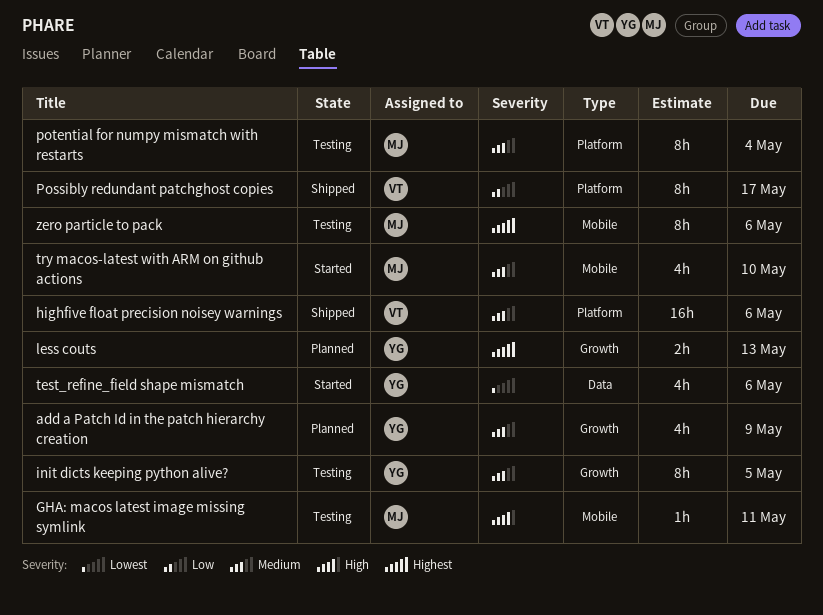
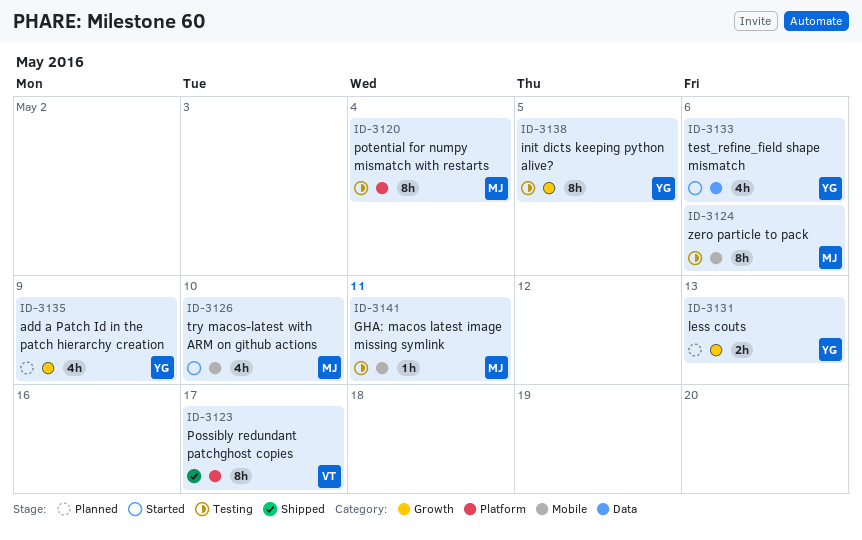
highfive float precision noisey warnings: present -> none

